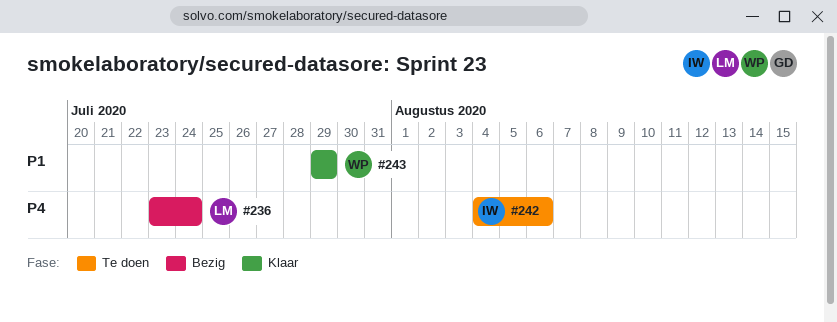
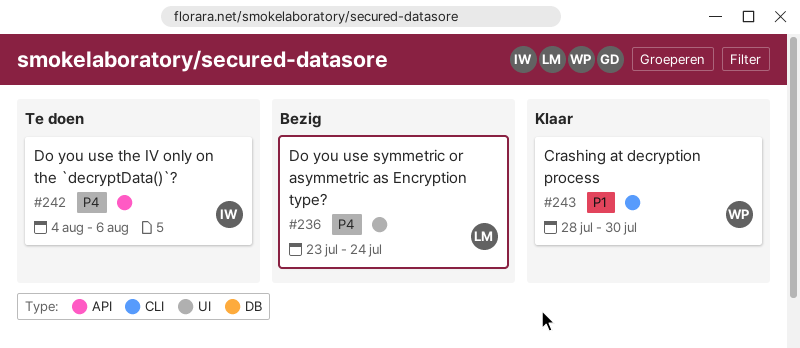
#243, start: Jul 29 -> Jul 28
#243, due: Jul 29 -> Jul 30

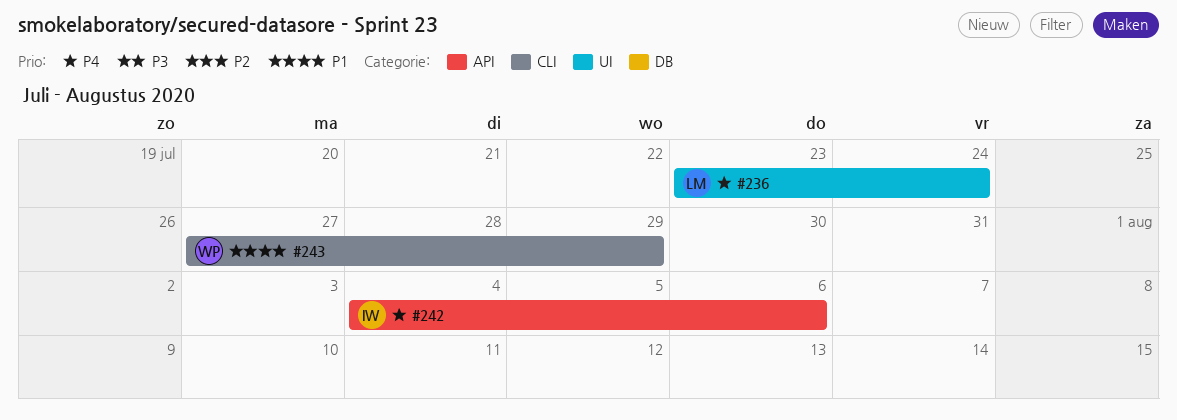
#243, start: Jul 28 -> Jul 27
#243, due: Jul 30 -> Jul 29

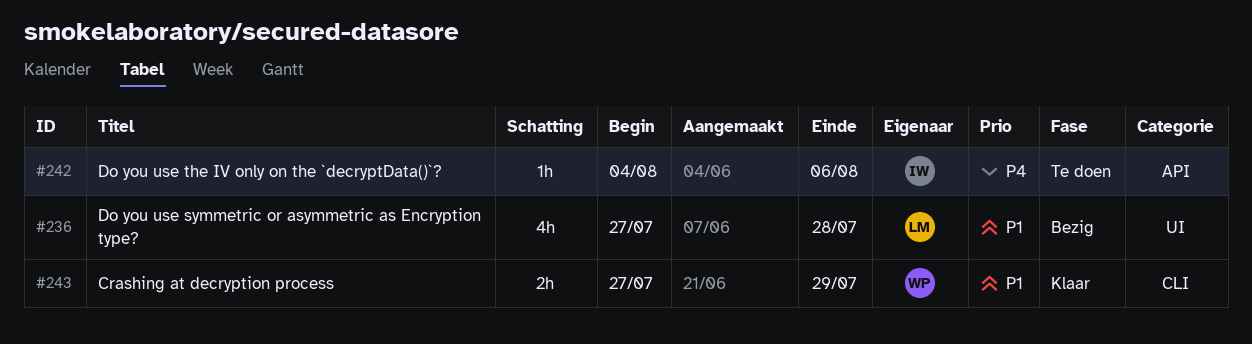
#236, priority: P4 -> P1
#236, start: Jul 23 -> Jul 27
#236, due: Jul 24 -> Jul 28

